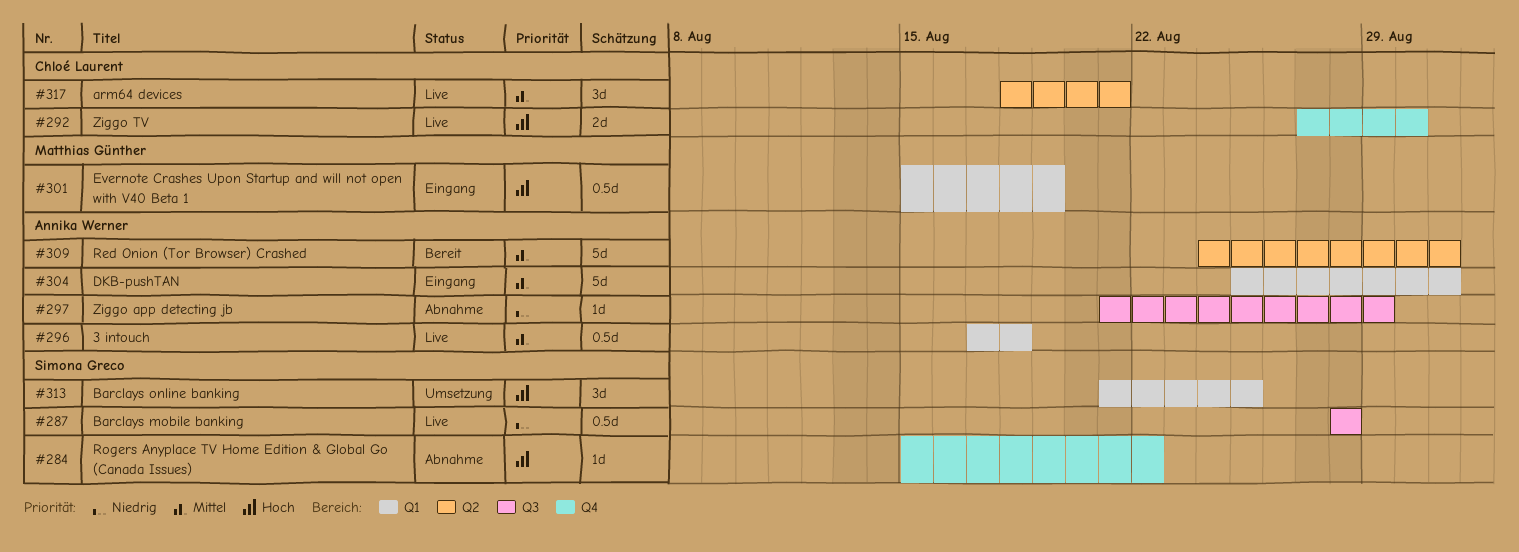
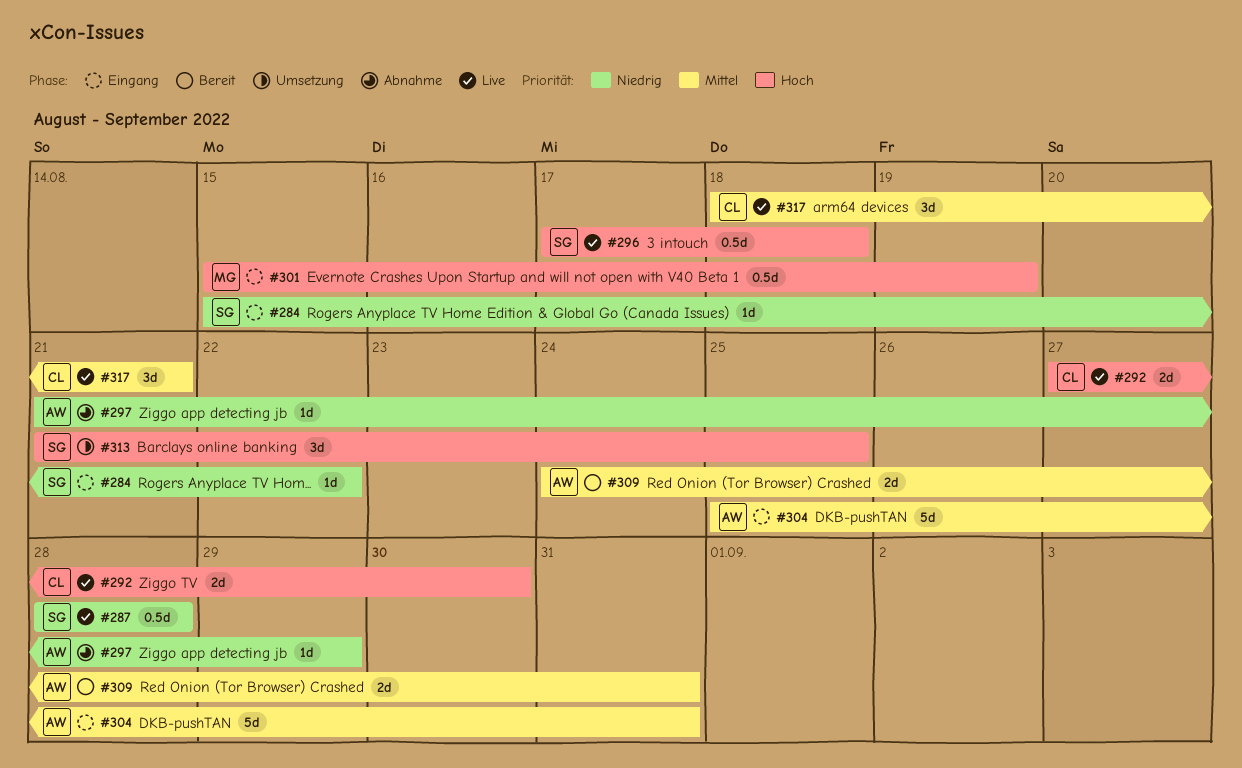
#284, status: Abnahme -> Eingang
#284, priority: Hoch -> Niedrig
#296, owner: Annika Werner -> Simona Greco
#296, priority: Mittel -> Hoch
#309, estimate: 5d -> 2d

